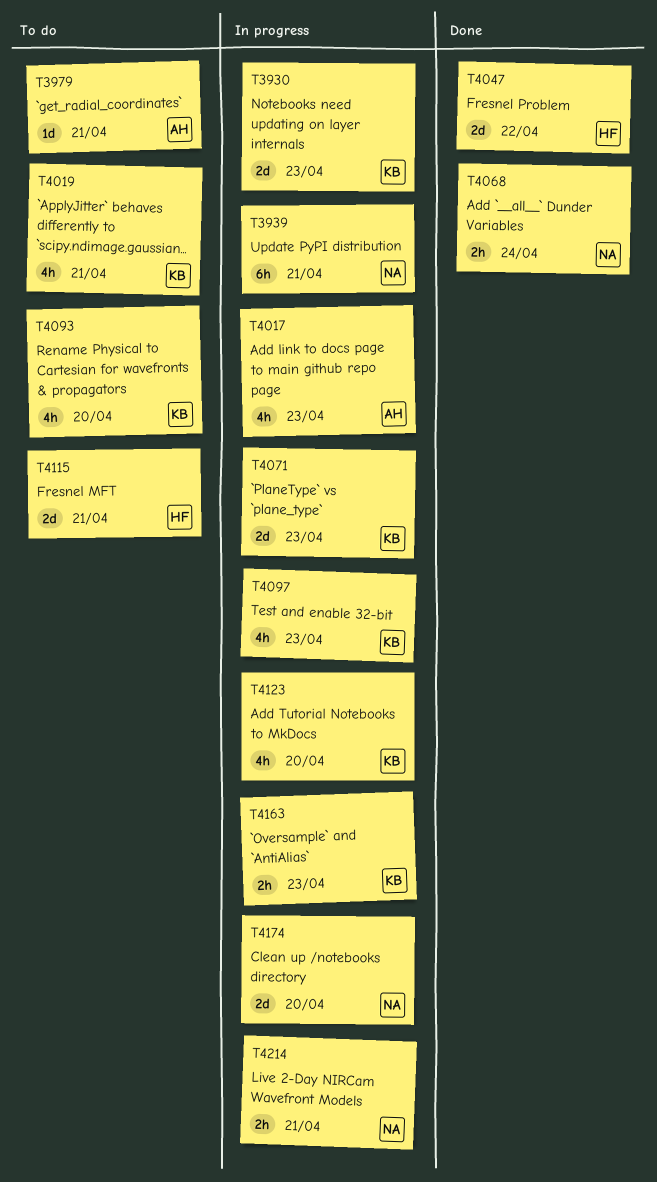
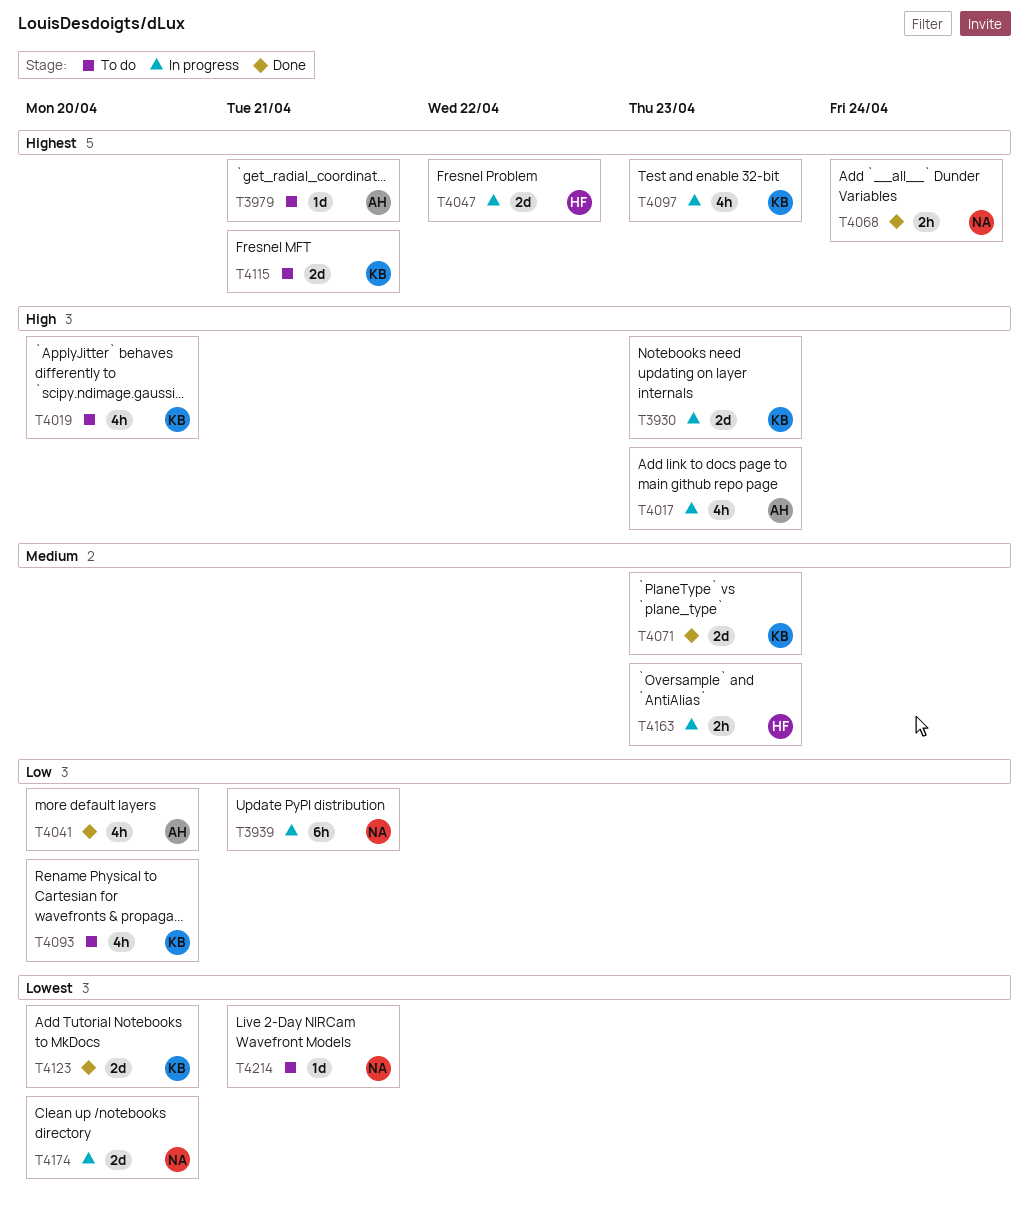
T4019, due: Apr 21 -> Apr 20
T4041: none -> present
T4047, status: Done -> In progress
T4071, status: In progress -> Done
T4115, owner: HF -> KB
T4123, status: In progress -> Done
T4123, estimate: 4h -> 2d
T4163, owner: KB -> HF
T4214, status: In progress -> To do
T4214, estimate: 2h -> 1d

